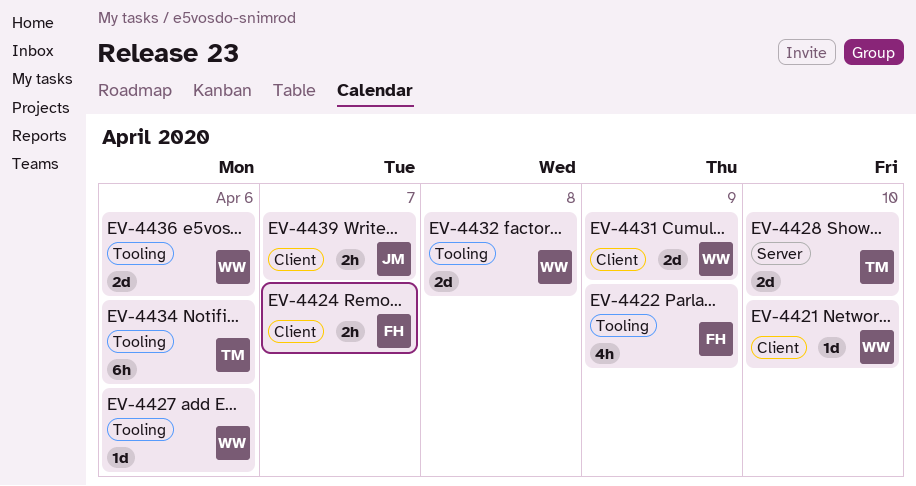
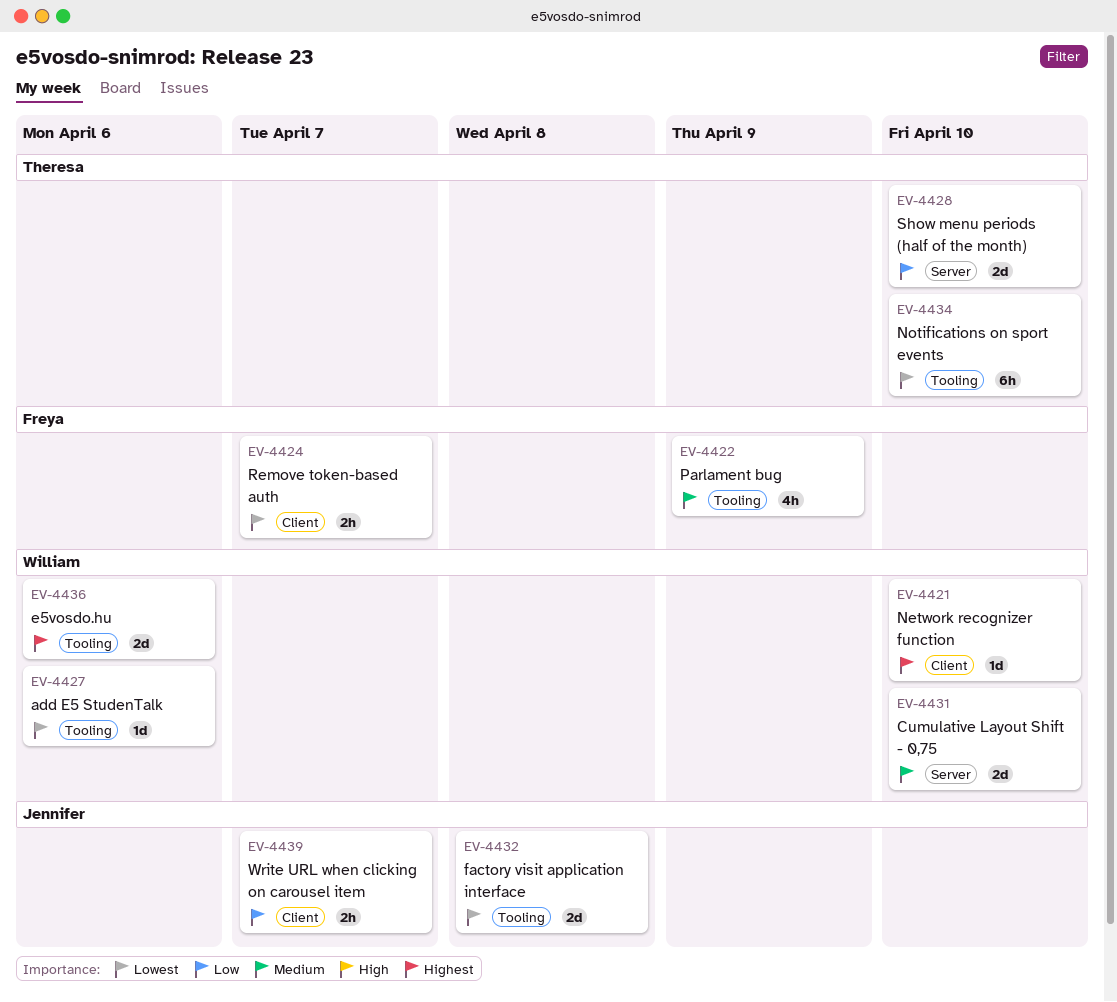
EV-4431, label: Client -> Server
EV-4431, due: Apr 9 -> Apr 10
EV-4432, owner: William -> Jennifer
EV-4434, due: Apr 6 -> Apr 10

